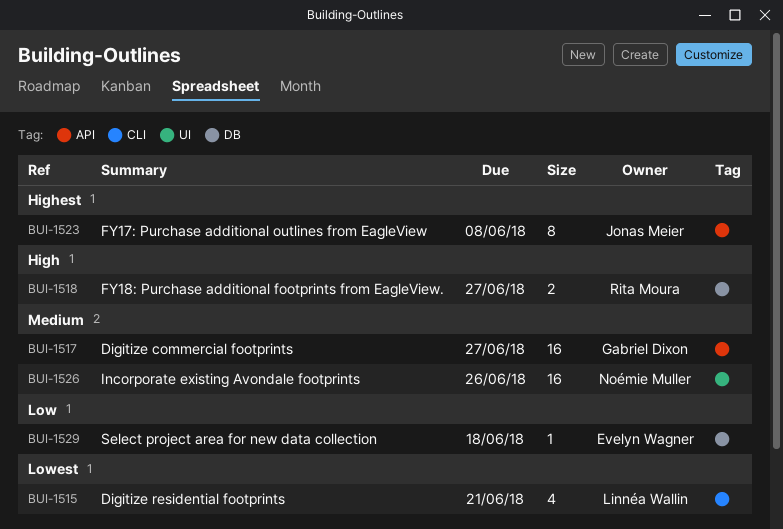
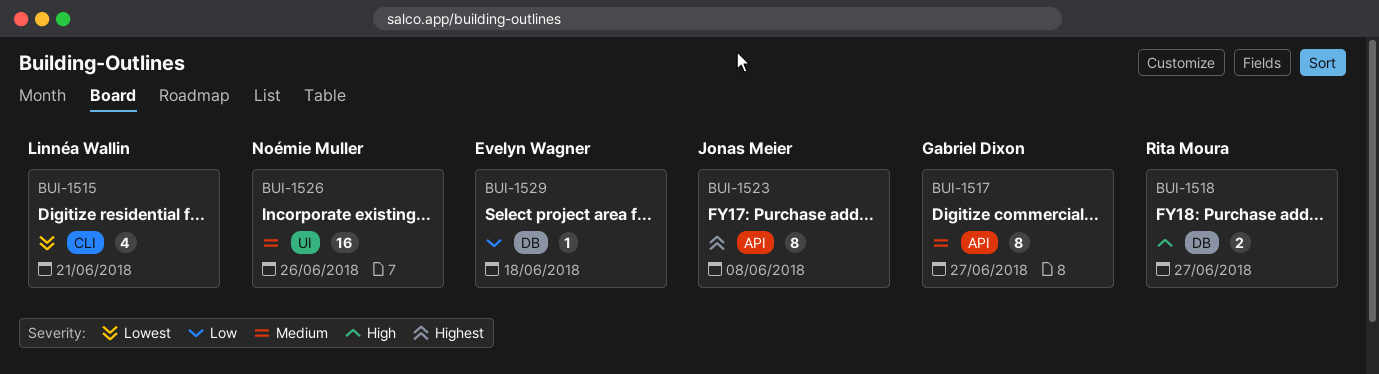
BUI-1517, estimate: 16 -> 8

